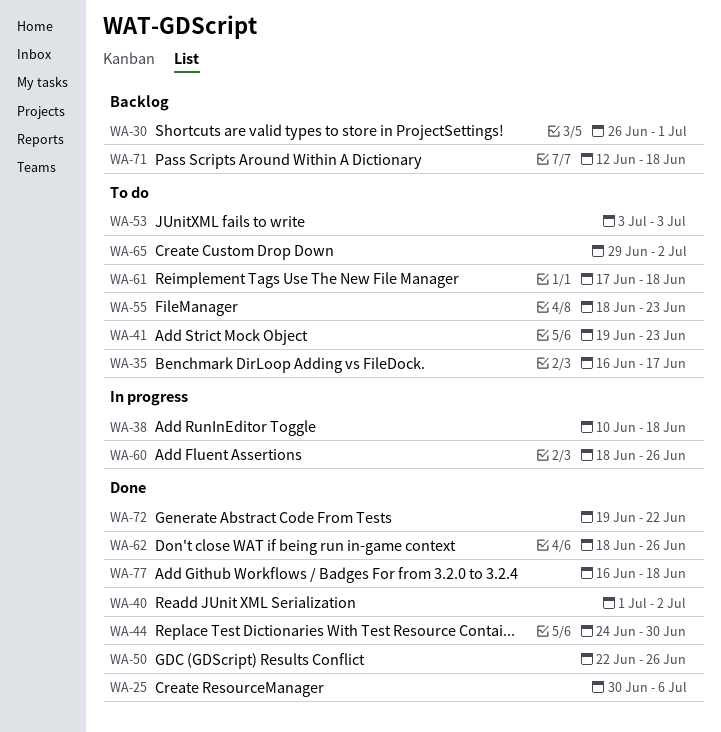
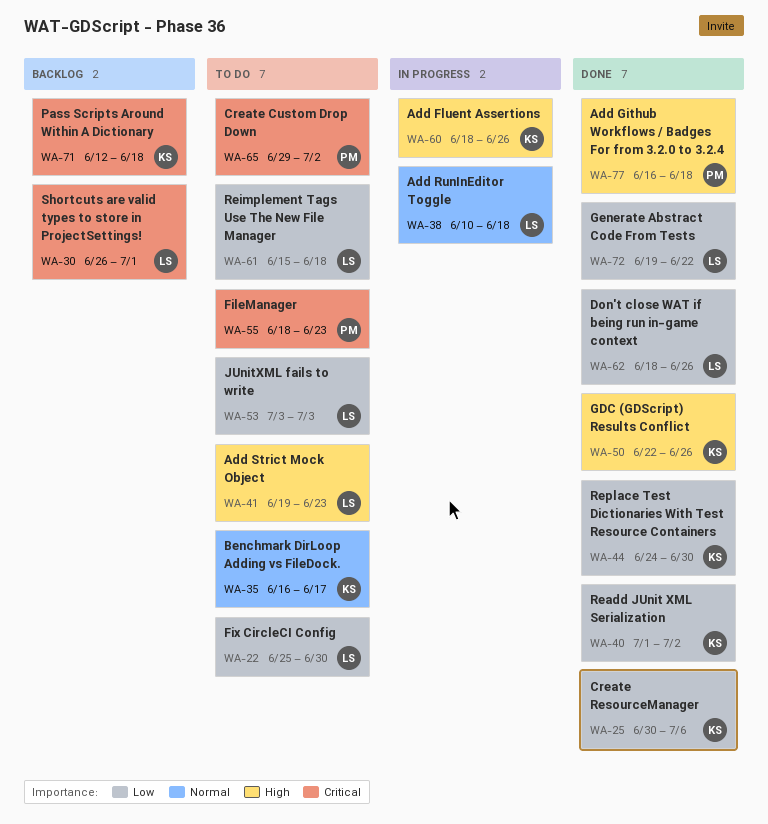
WA-22: none -> present
WA-61, start: Jun 17 -> Jun 15

